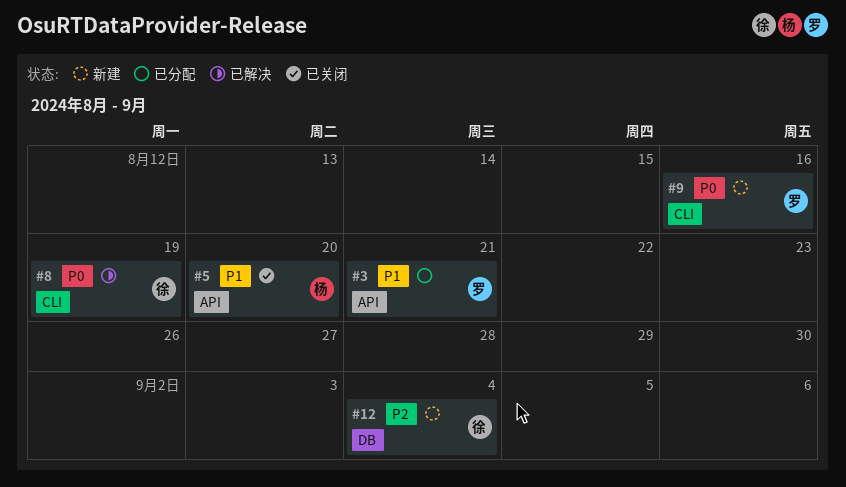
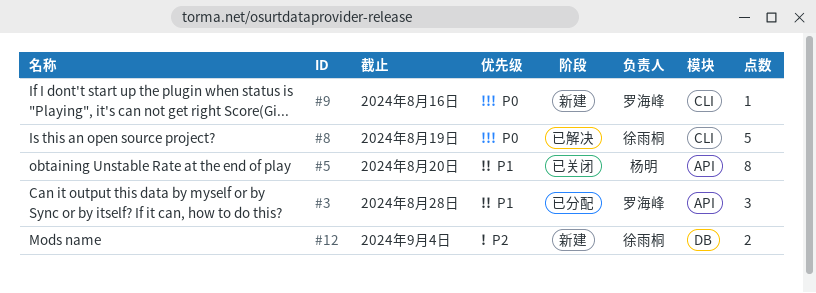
#3, due: Aug 21 -> Aug 28

